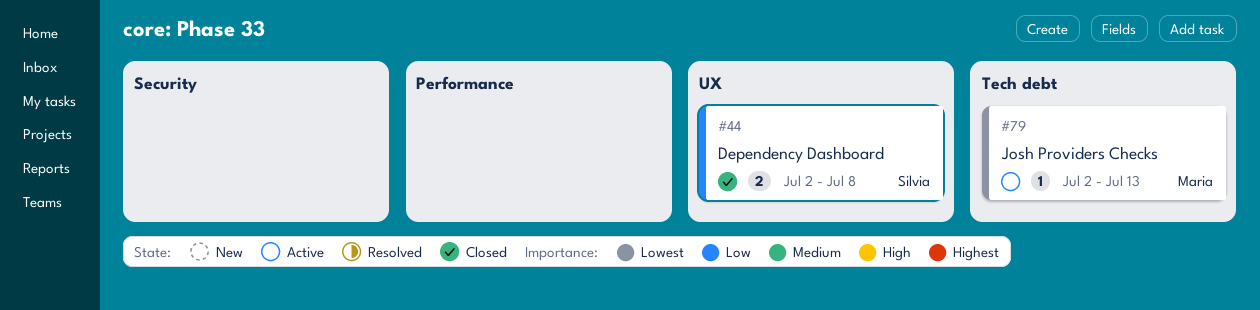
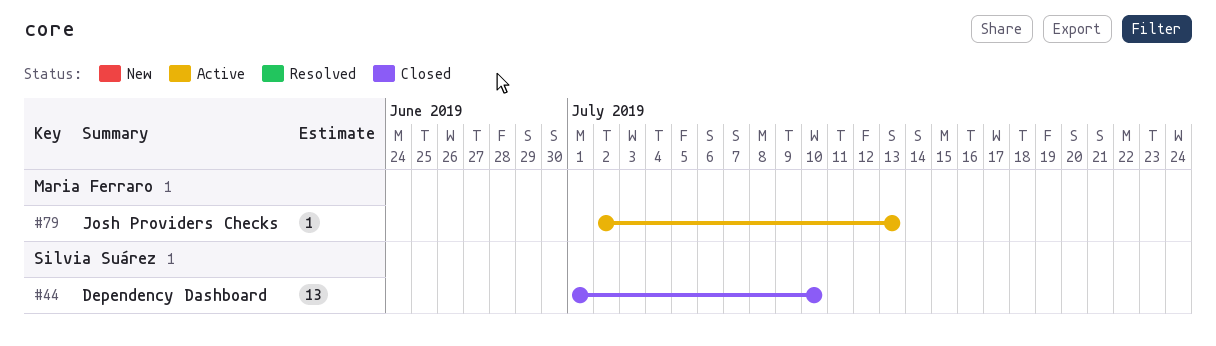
#44, estimate: 2 -> 13
#44, start: Jul 2 -> Jul 1
#44, due: Jul 8 -> Jul 10

